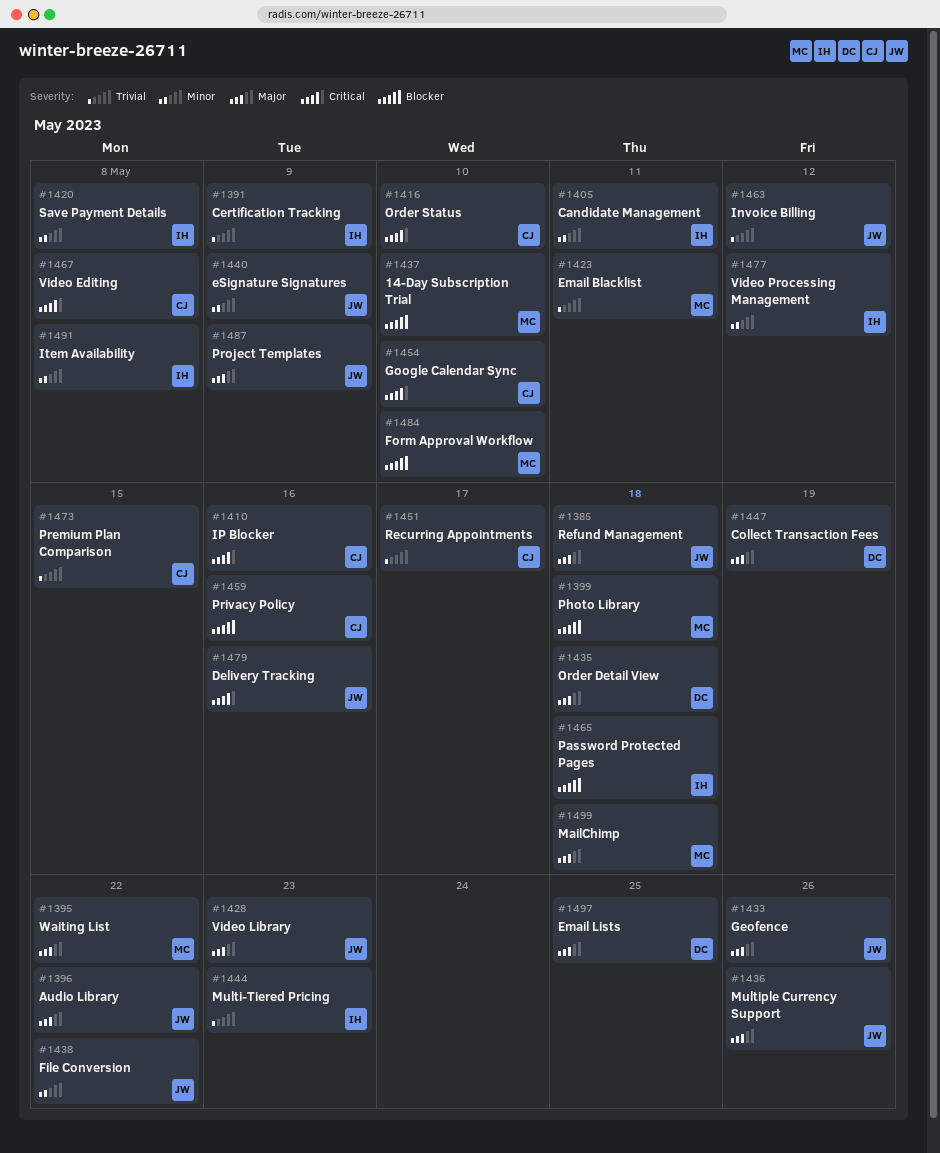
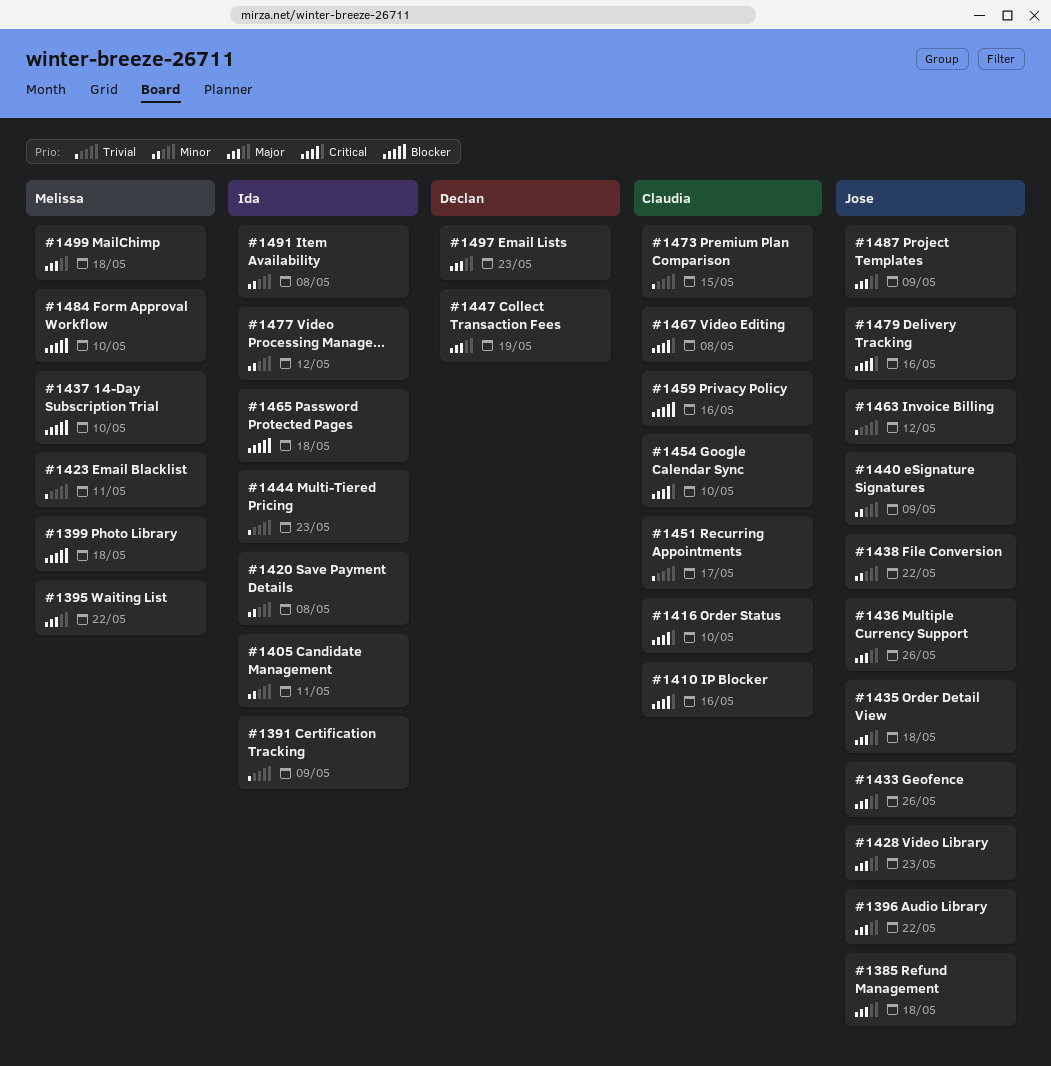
#1435, owner: Declan -> Jose
#1497, due: May 25 -> May 23

